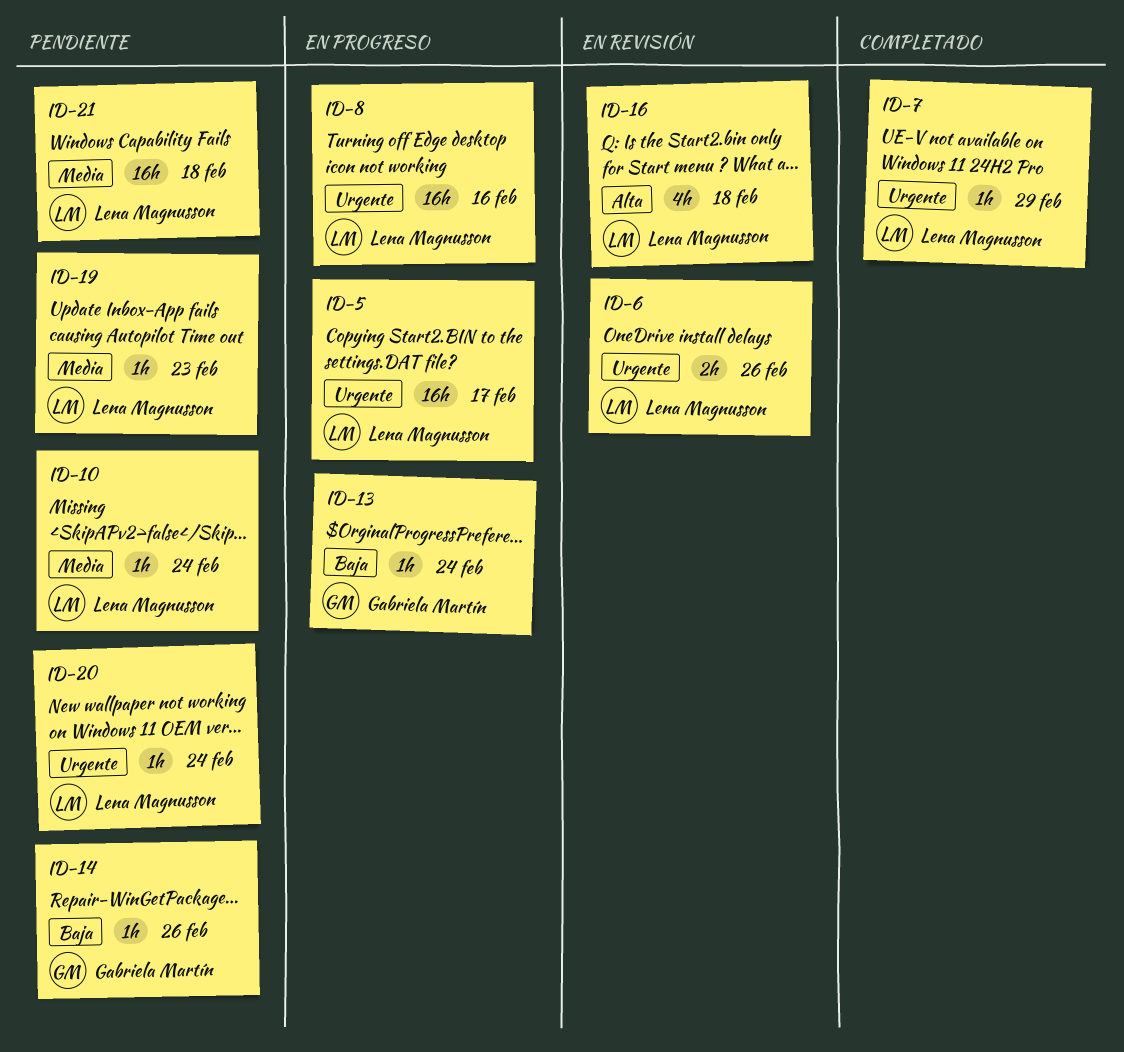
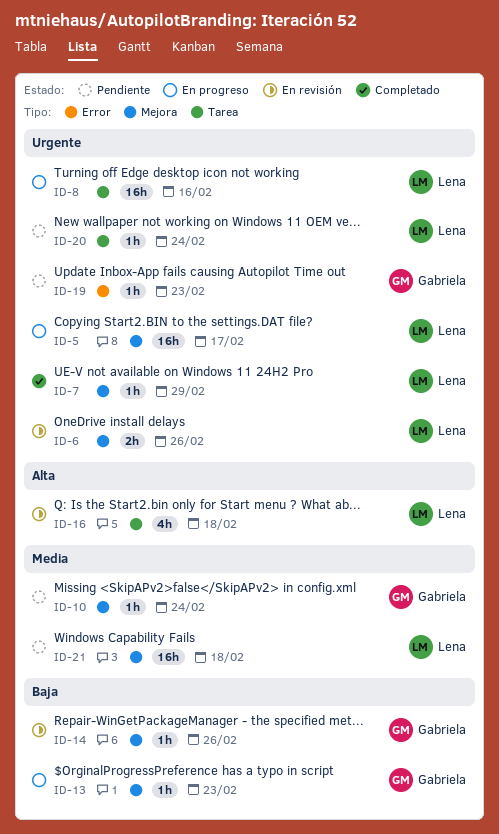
ID-10, owner: Lena Magnusson -> Gabriela Martín
ID-13, due: Feb 24 -> Feb 23
ID-14, status: Pendiente -> En revisión
ID-19, owner: Lena Magnusson -> Gabriela Martín
ID-19, priority: Media -> Urgente

